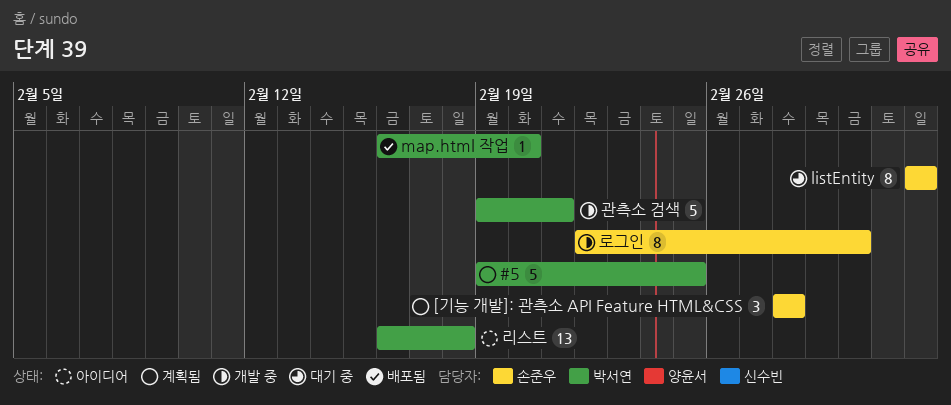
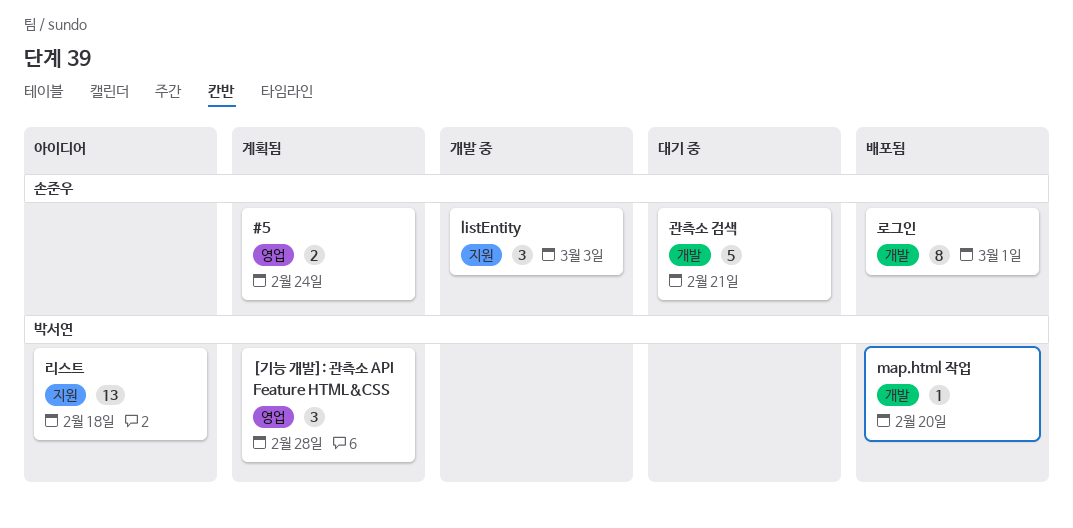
#5, owner: 박서연 -> 손준우
#5, estimate: 5 -> 2
#5, due: Feb 25 -> Feb 24
[기능 개발]: 관측소 API Feature HTML&CSS, owner: 손준우 -> 박서연
listEntity, status: 대기 중 -> 개발 중
listEntity, estimate: 8 -> 3
관측소 검색, status: 개발 중 -> 대기 중
관측소 검색, owner: 박서연 -> 손준우
로그인, status: 개발 중 -> 배포됨

